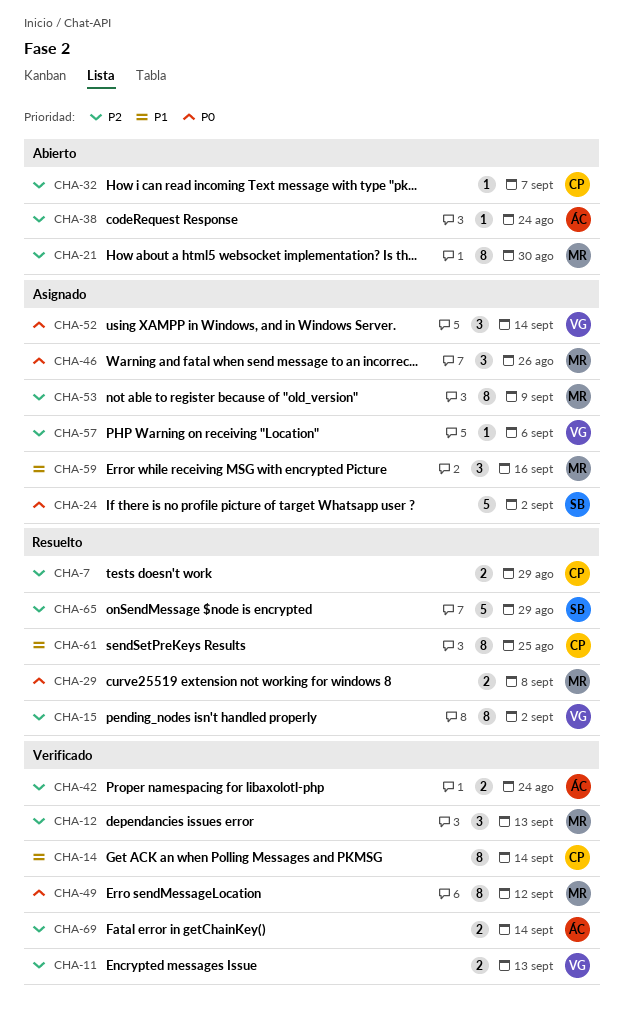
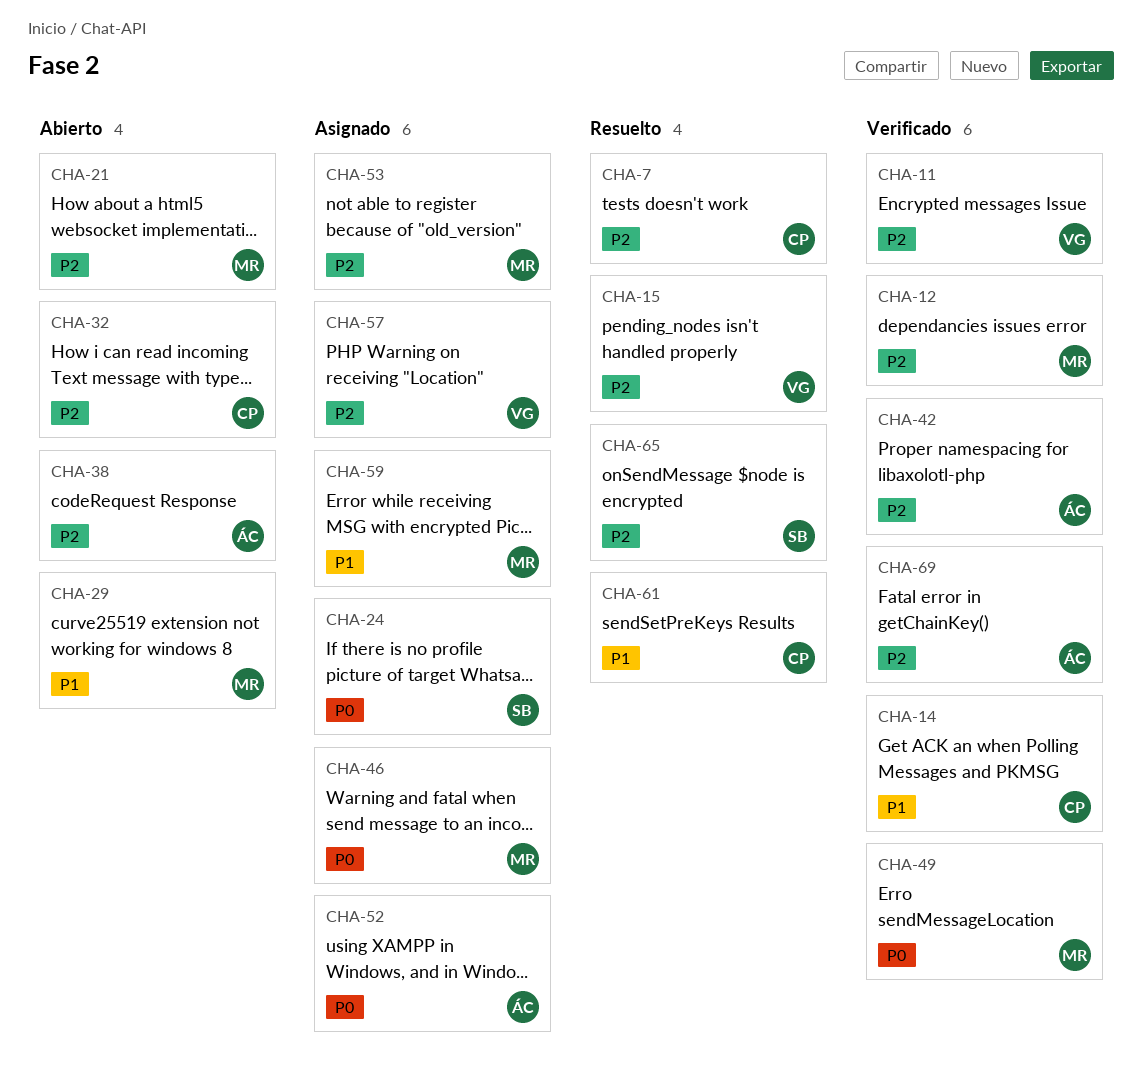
CHA-29, status: Resuelto -> Abierto
CHA-29, priority: P0 -> P1
CHA-52, owner: VG -> ÁC

